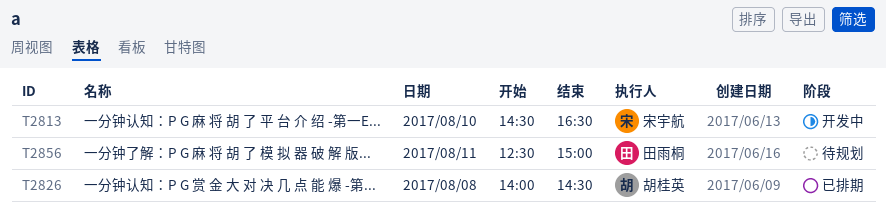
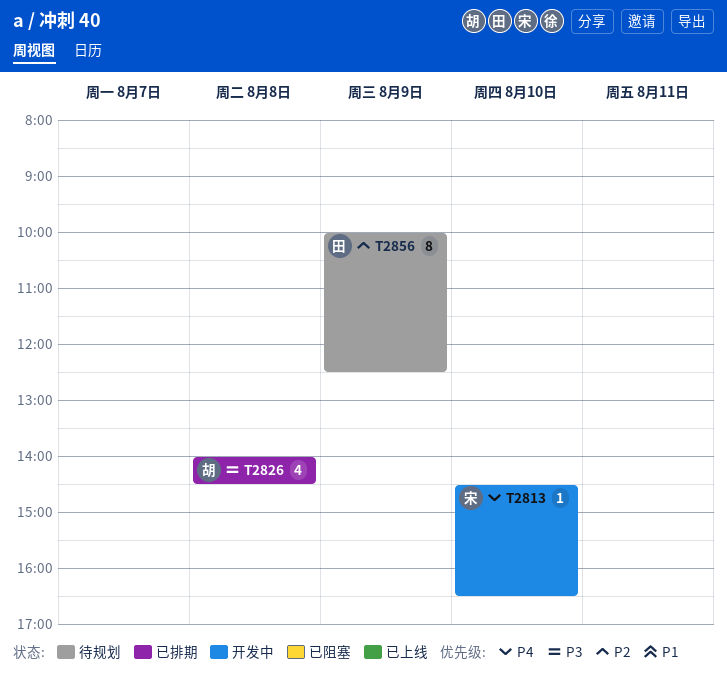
T2856, day: Aug 11 -> Aug 9
T2856, begins: 12:30 -> 10:00
T2856, ends: 15:00 -> 12:30

